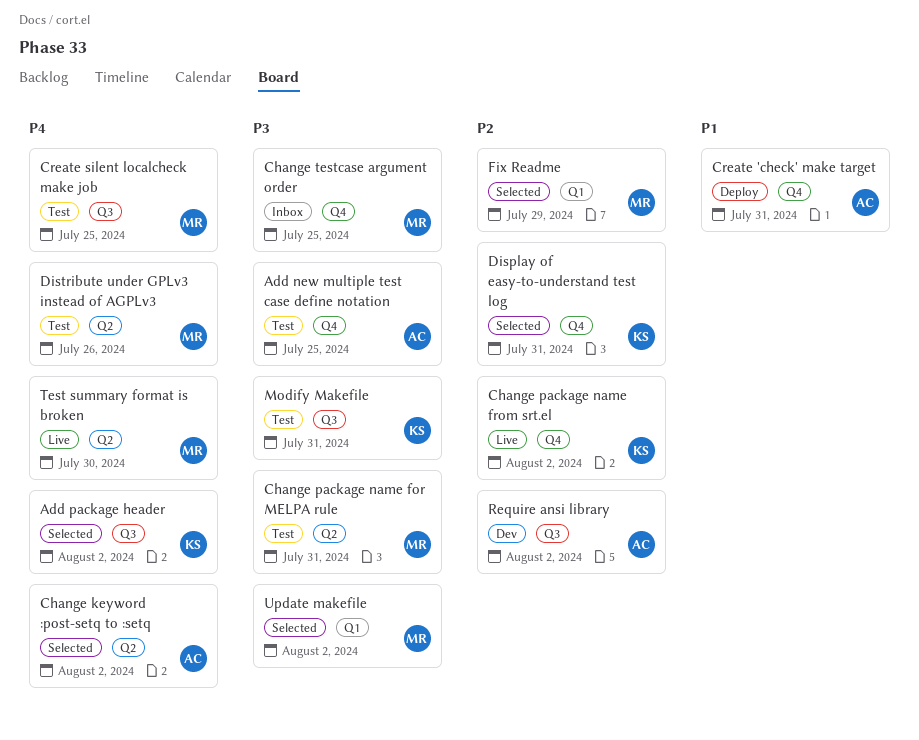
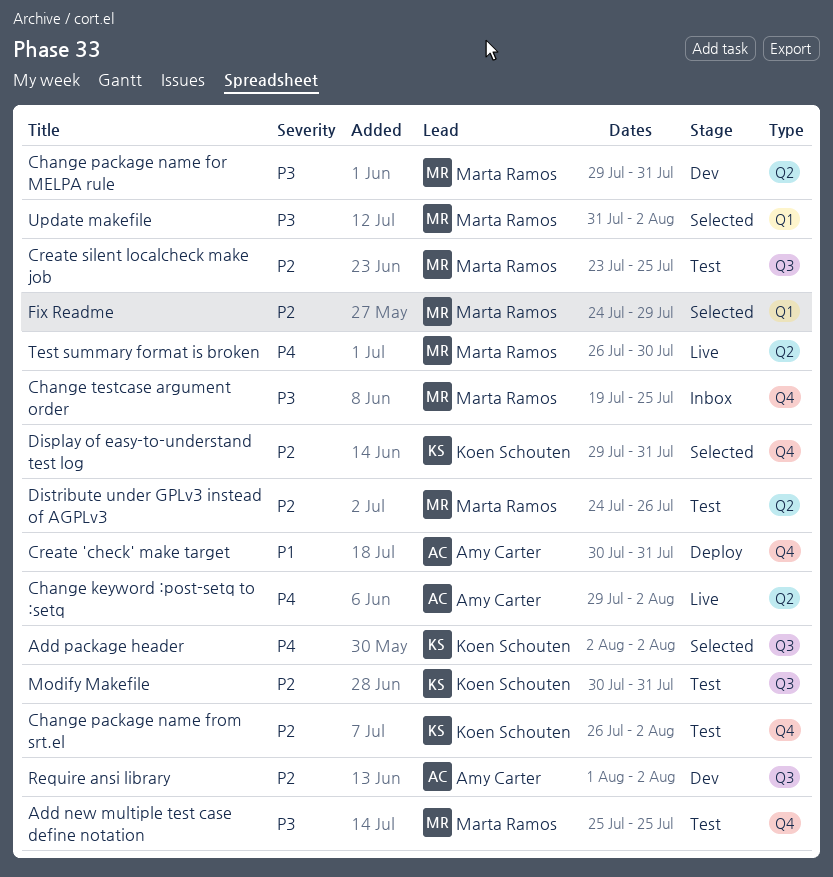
Add new multiple test case define notation, owner: Amy Carter -> Marta Ramos
Change keyword :post-setq to :setq, status: Selected -> Live
Change package name for MELPA rule, status: Test -> Dev
Change package name from srt.el, status: Live -> Test
Create silent localcheck make job, priority: P4 -> P2
Distribute under GPLv3 instead of AGPLv3, priority: P4 -> P2
Modify Makefile, priority: P3 -> P2

